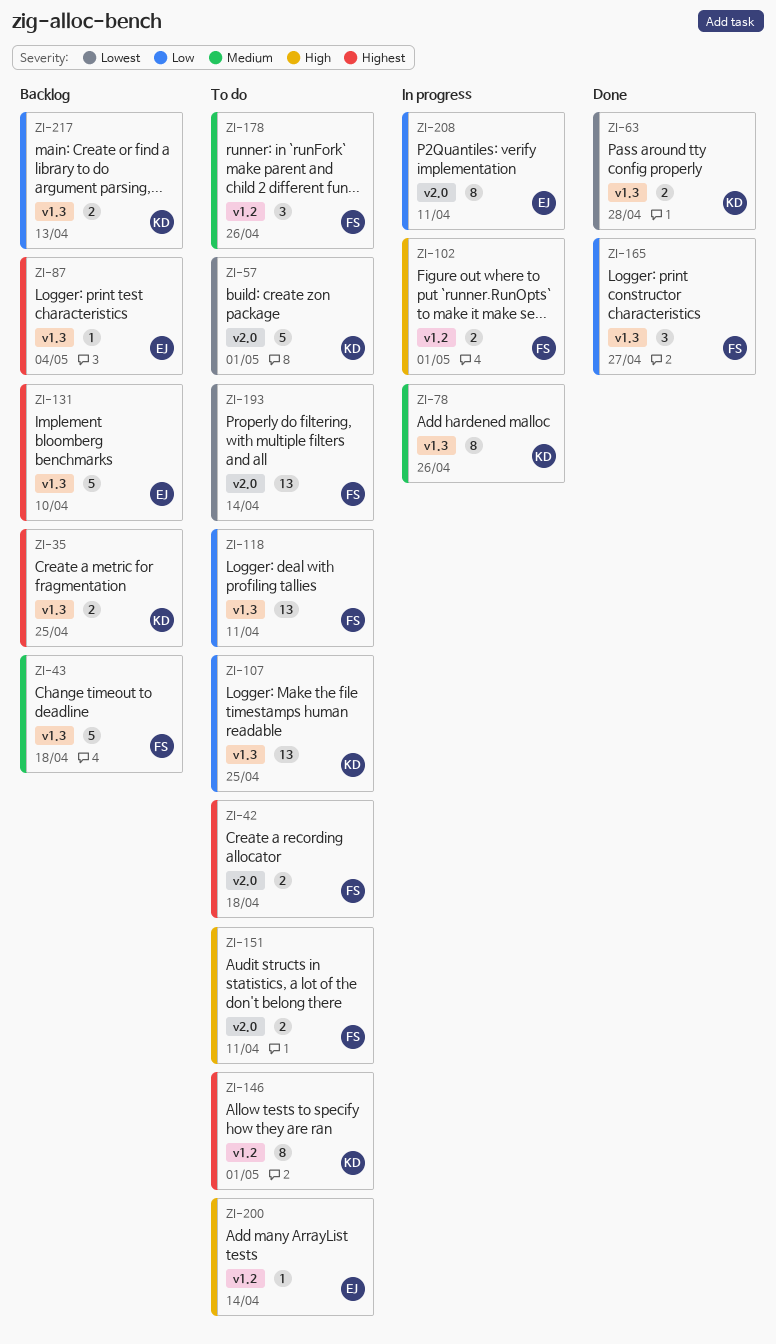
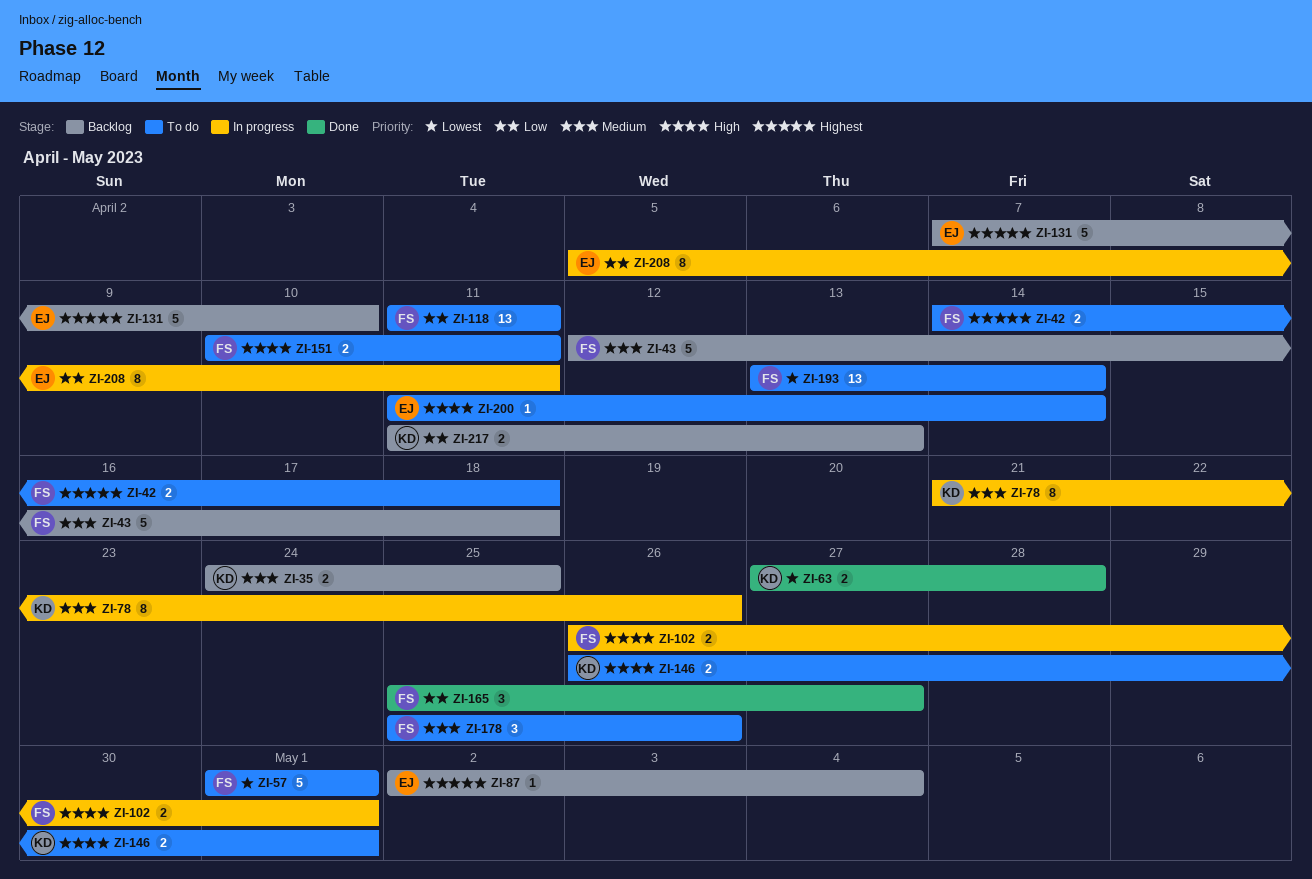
ZI-35, priority: Highest -> Medium
ZI-57, owner: KD -> FS
ZI-107: present -> none
ZI-146, priority: Highest -> High
ZI-146, estimate: 8 -> 2

